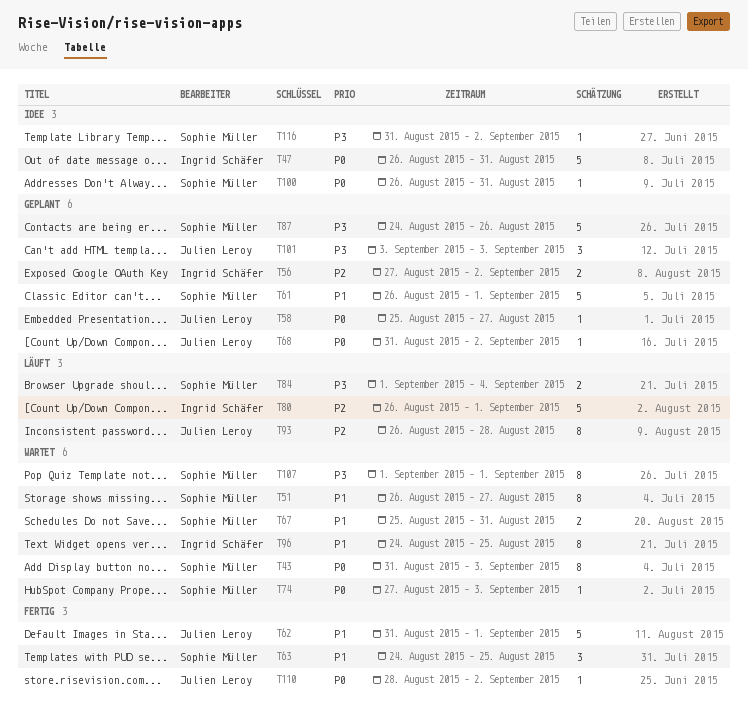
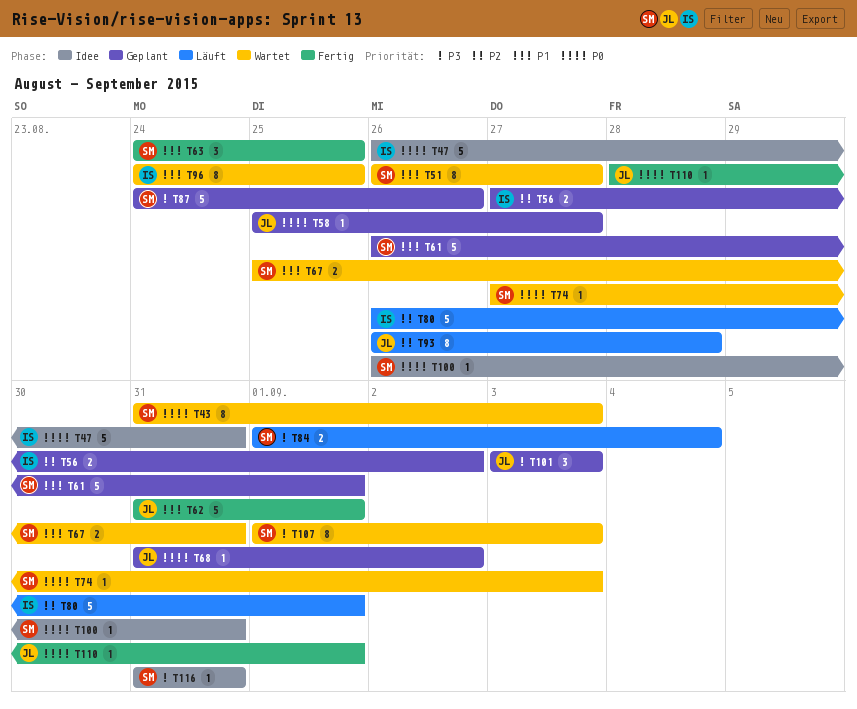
T107, due: Sep 1 -> Sep 3
T110, due: Sep 2 -> Sep 1
T116, due: Sep 2 -> Aug 31

